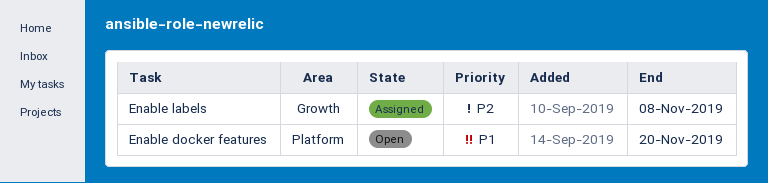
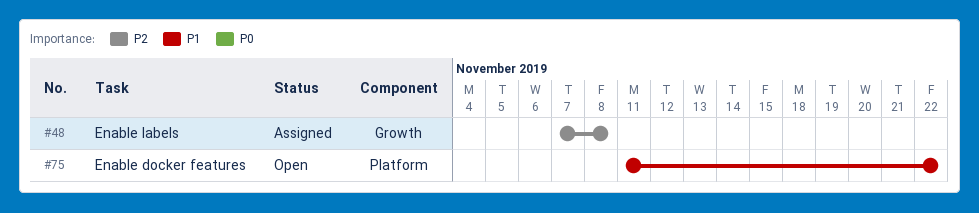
Enable docker features, due: Nov 20 -> Nov 22

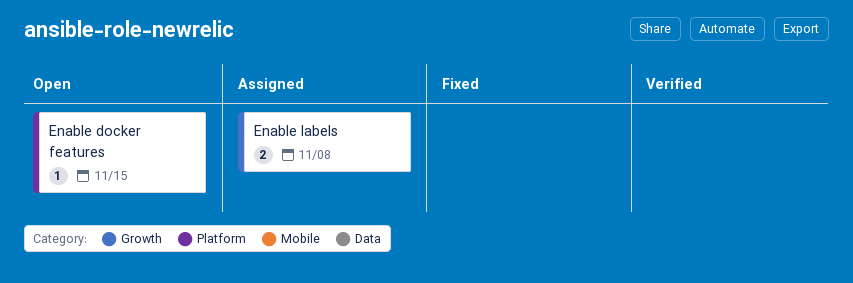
Enable docker features, due: Nov 22 -> Nov 15

